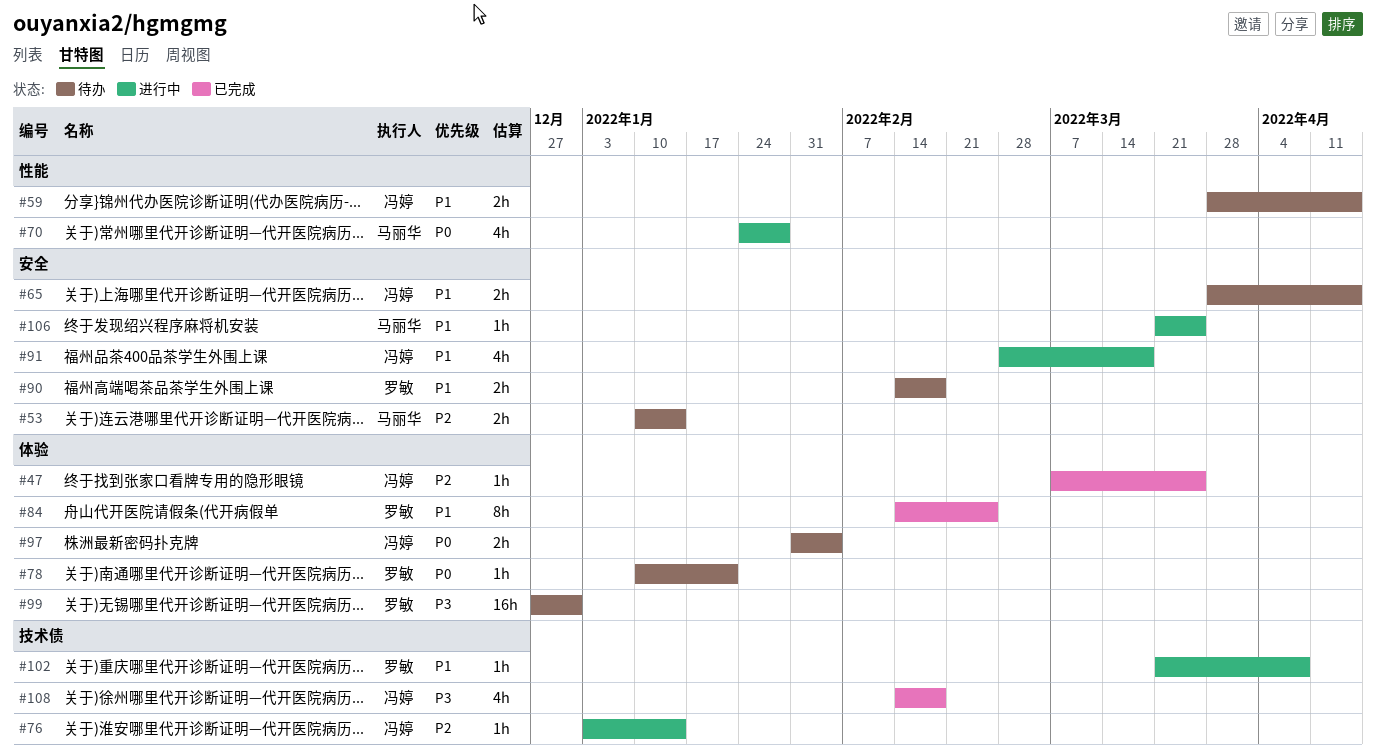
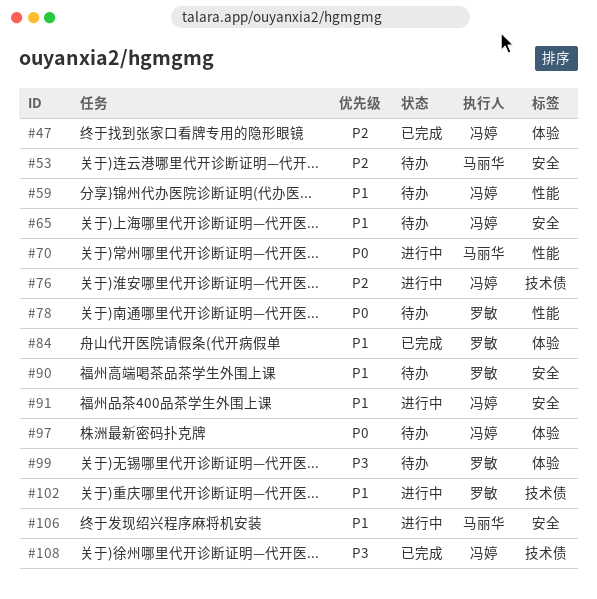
#78, label: 体验 -> 性能

